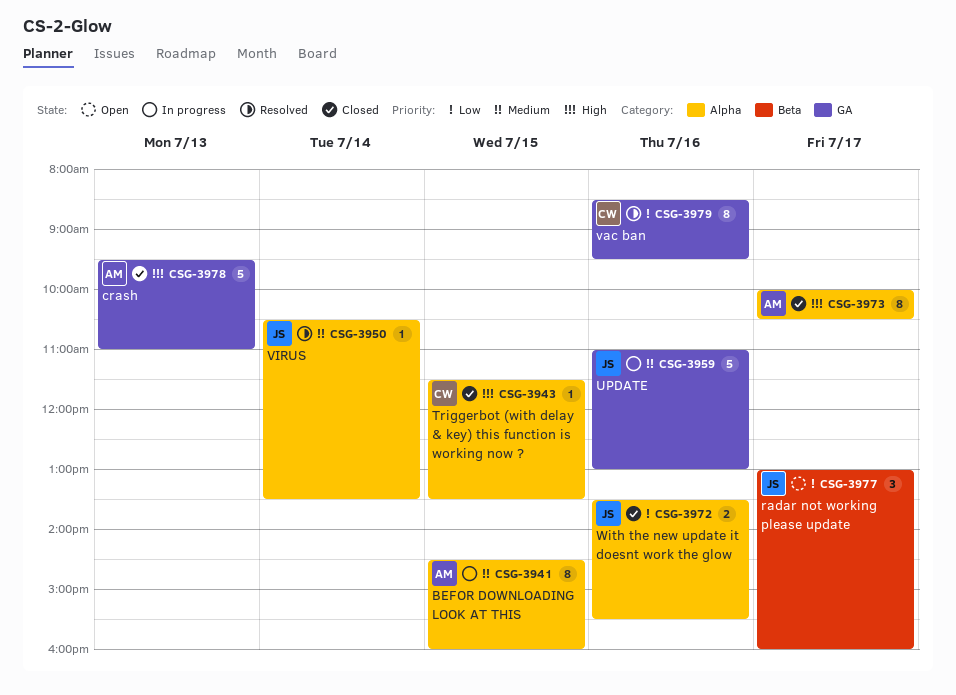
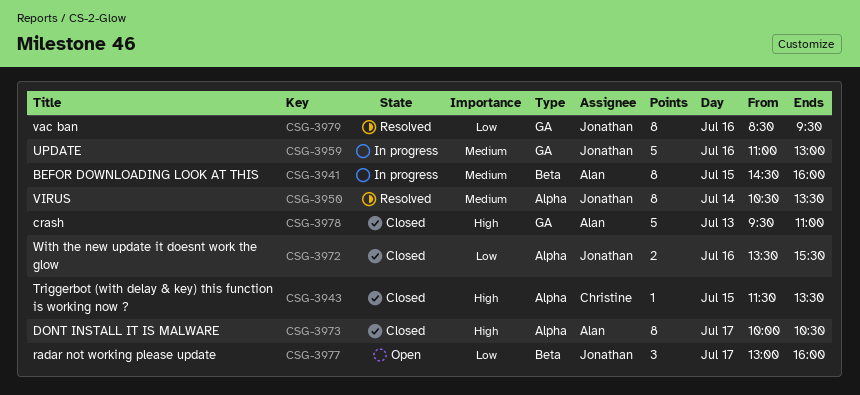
CSG-3941, label: Alpha -> Beta
CSG-3950, estimate: 1 -> 8
CSG-3979, owner: Christine -> Jonathan

